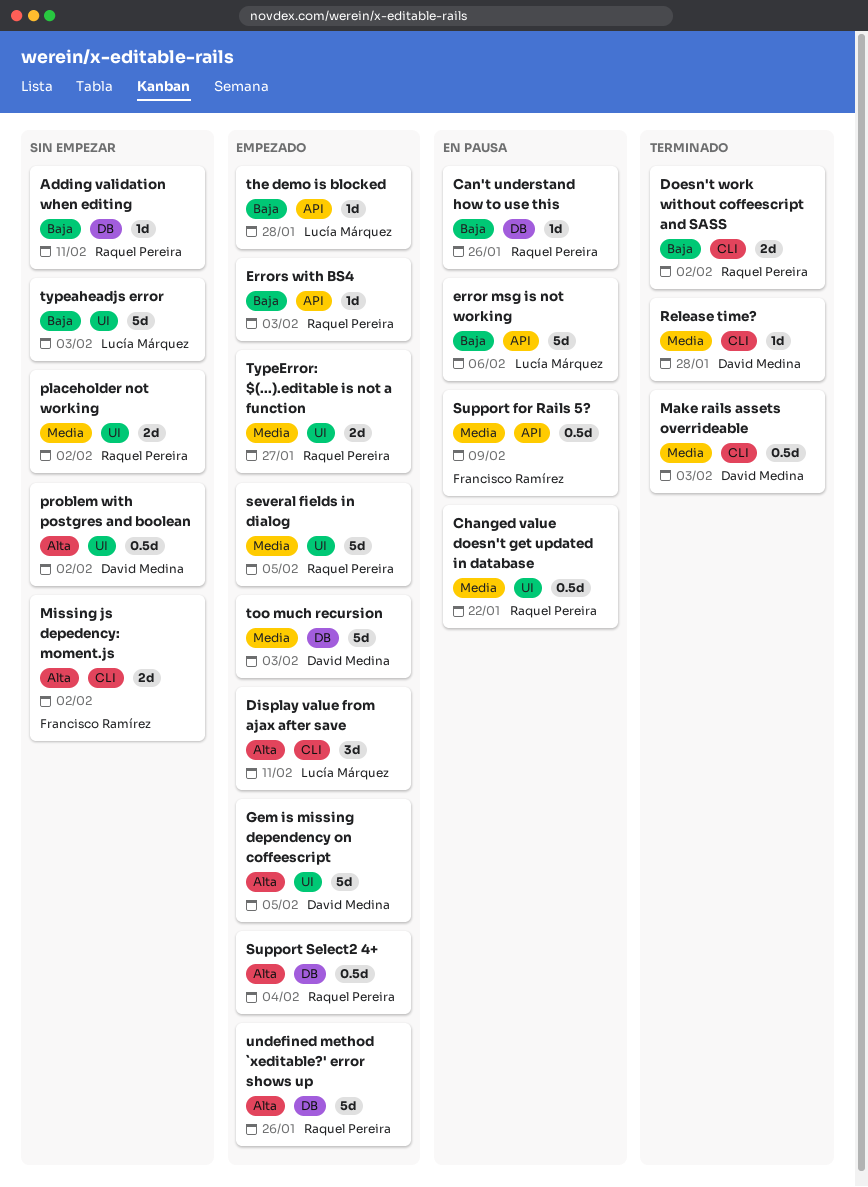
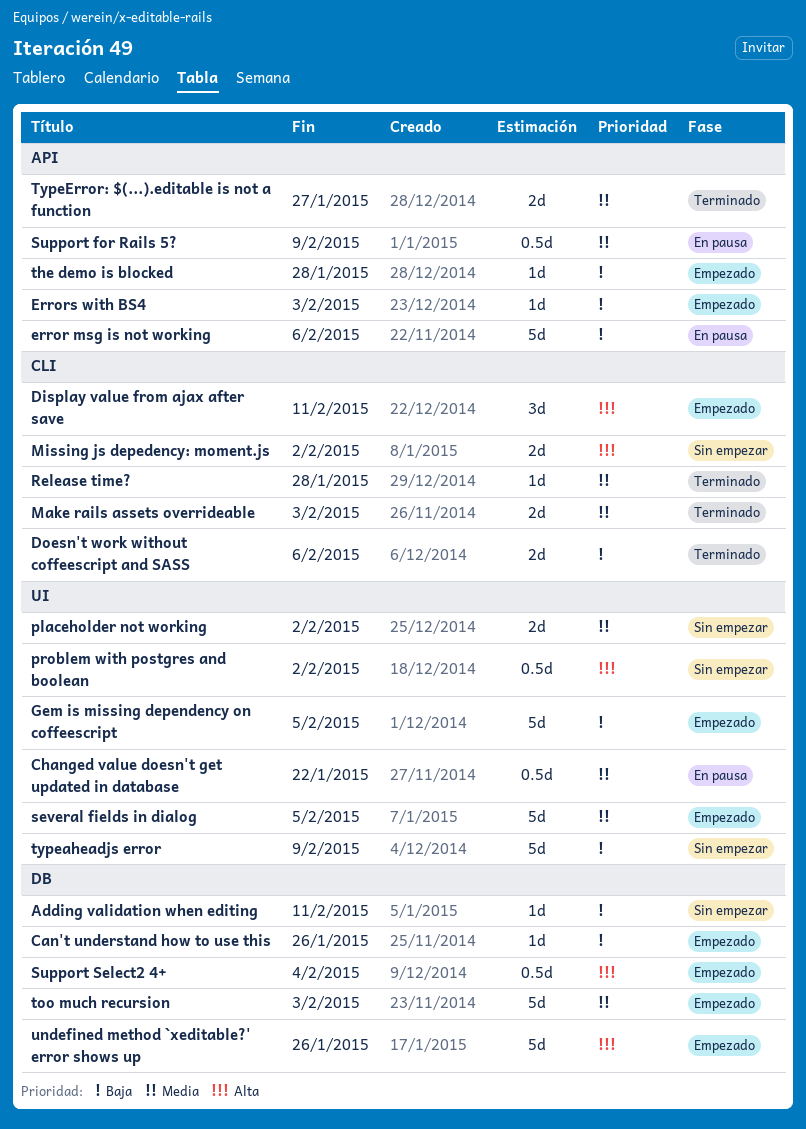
Can't understand how to use this, status: En pausa -> Empezado
Doesn't work without coffeescript and SASS, due: Feb 2 -> Feb 6
Gem is missing dependency on coffeescript, priority: Alta -> Baja
Make rails assets overrideable, estimate: 0.5d -> 2d
typeaheadjs error, due: Feb 3 -> Feb 9
TypeError: $(...).editable is not a function, status: Empezado -> Terminado
TypeError: $(...).editable is not a function, label: UI -> API

